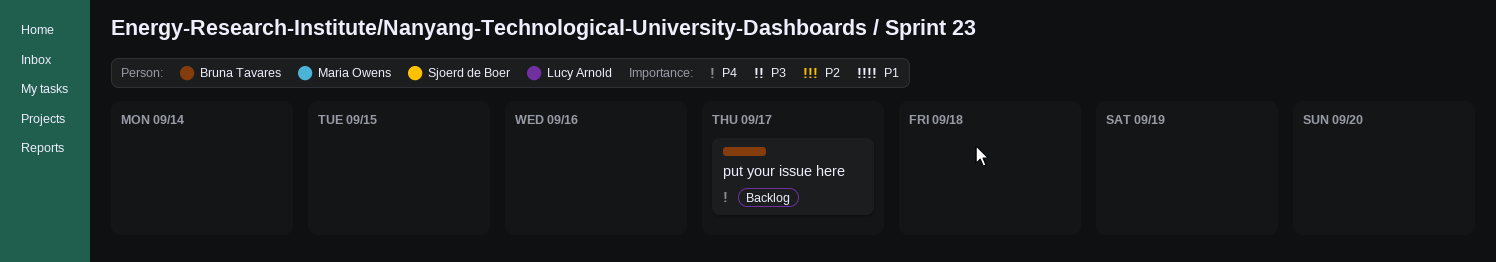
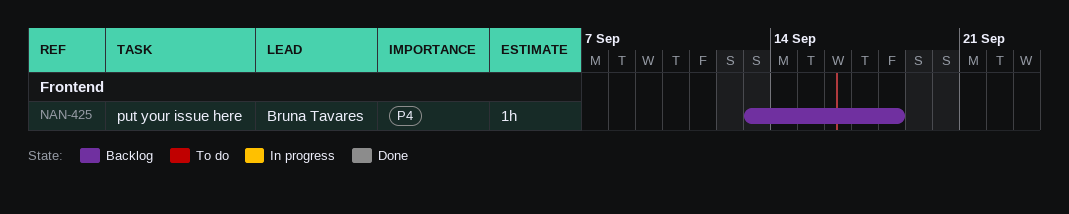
put your issue here, due: Sep 17 -> Sep 18

